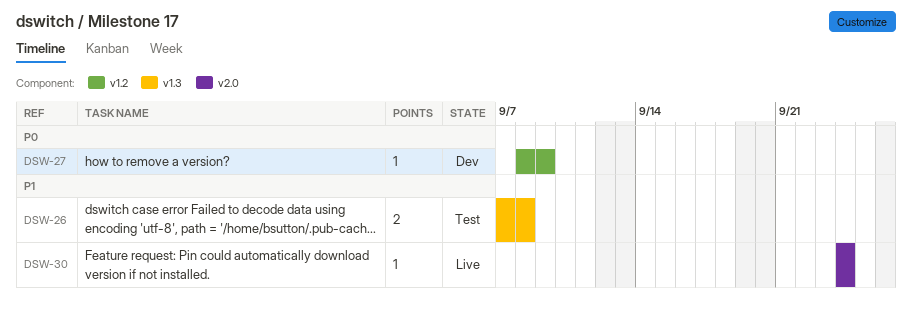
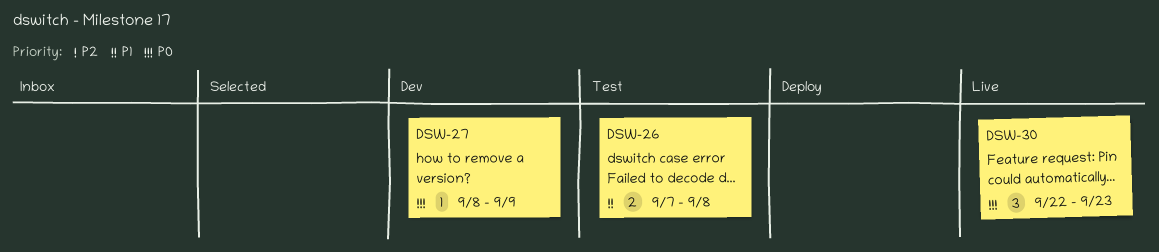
DSW-30, priority: P1 -> P0
DSW-30, estimate: 1 -> 3
DSW-30, start: Sep 24 -> Sep 22
DSW-30, due: Sep 24 -> Sep 23

